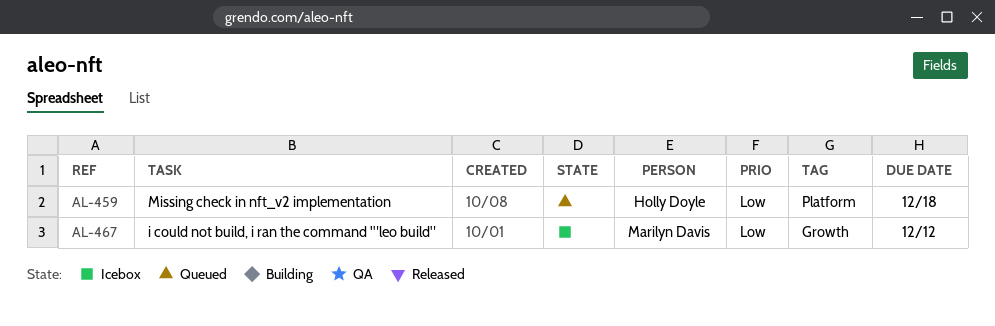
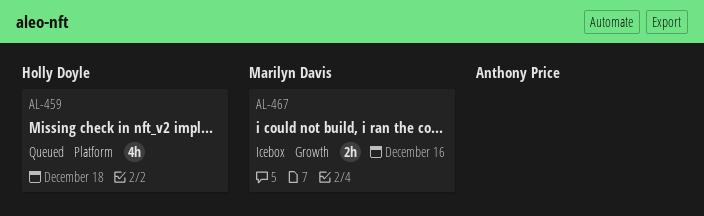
AL-467, due: Dec 12 -> Dec 16

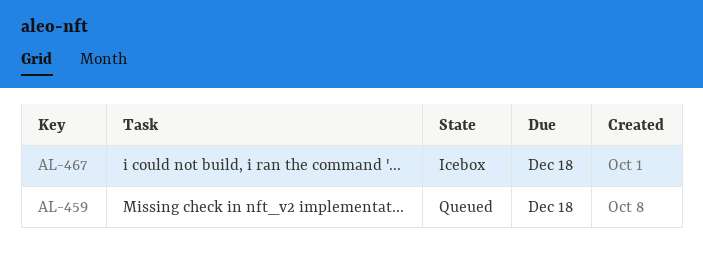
AL-467, due: Dec 16 -> Dec 18

